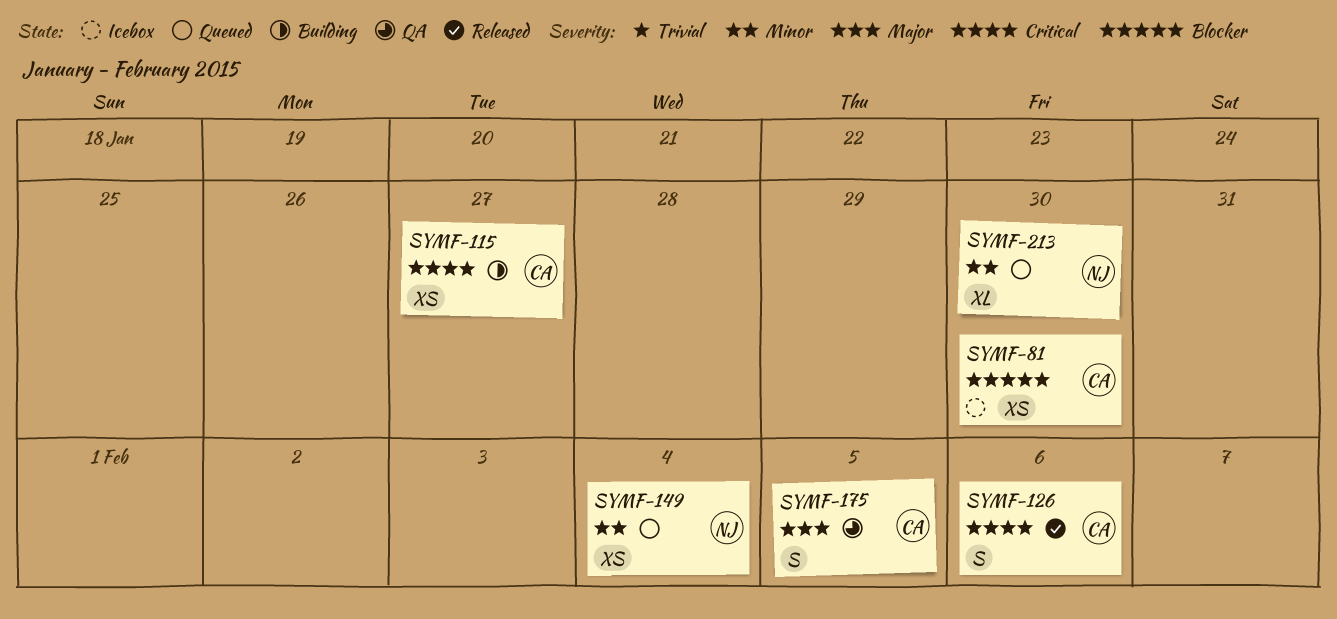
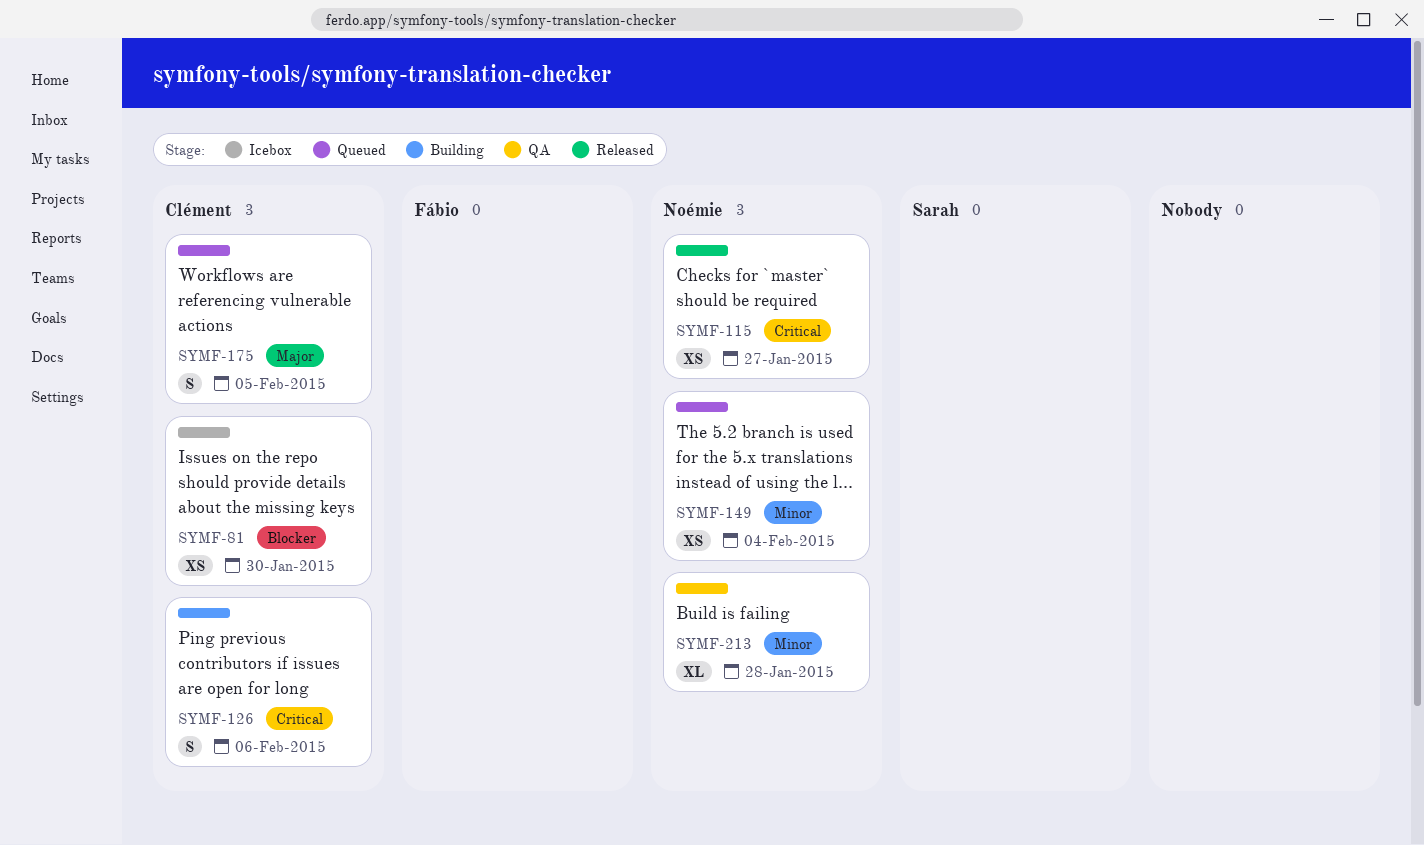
SYMF-115, status: Building -> Released
SYMF-115, owner: Clément -> Noémie
SYMF-126, status: Released -> Building
SYMF-175, status: QA -> Queued
SYMF-213, status: Queued -> QA
SYMF-213, due: Jan 30 -> Jan 28

